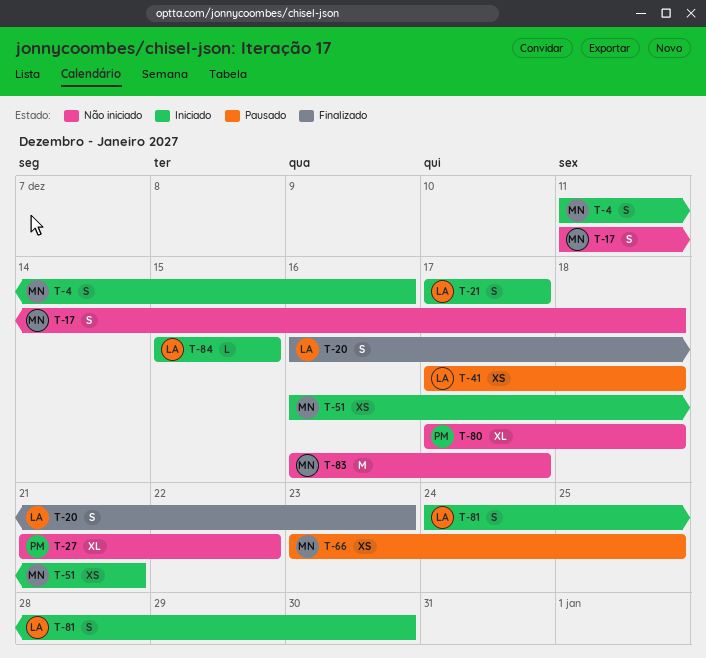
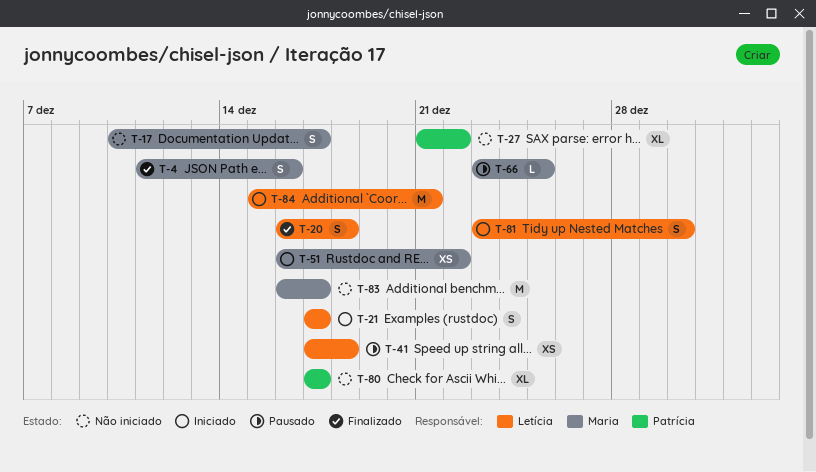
T-4, status: Iniciado -> Finalizado
T-17, start: Dec 11 -> Dec 10
T-17, due: Dec 18 -> Dec 17
T-20, due: Dec 23 -> Dec 18
T-51, due: Dec 21 -> Dec 22
T-66, estimate: XS -> L
T-80, due: Dec 18 -> Dec 17
T-81, start: Dec 24 -> Dec 23
T-84, estimate: L -> M
T-84, due: Dec 15 -> Dec 21

